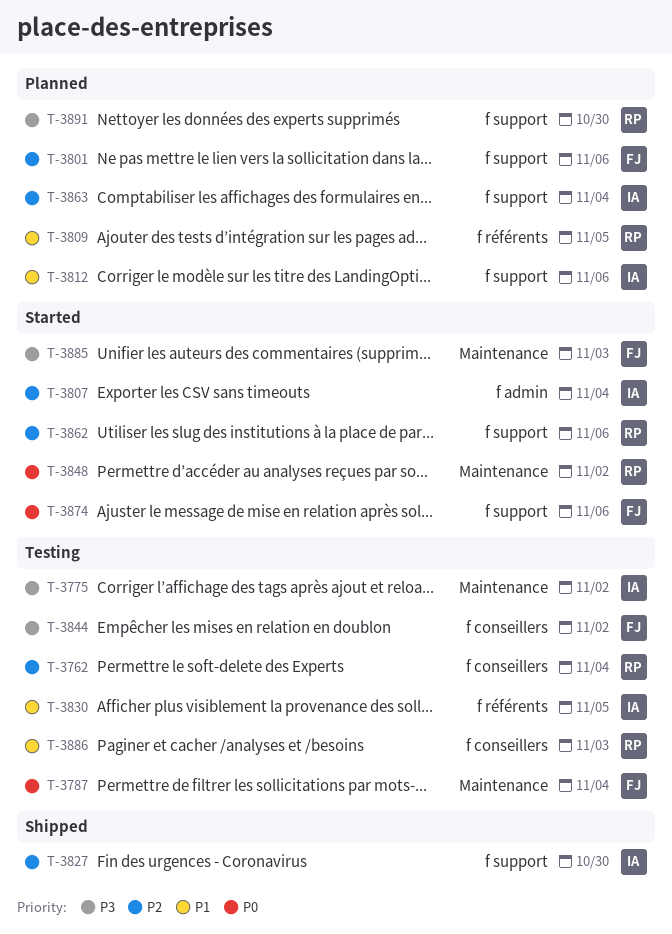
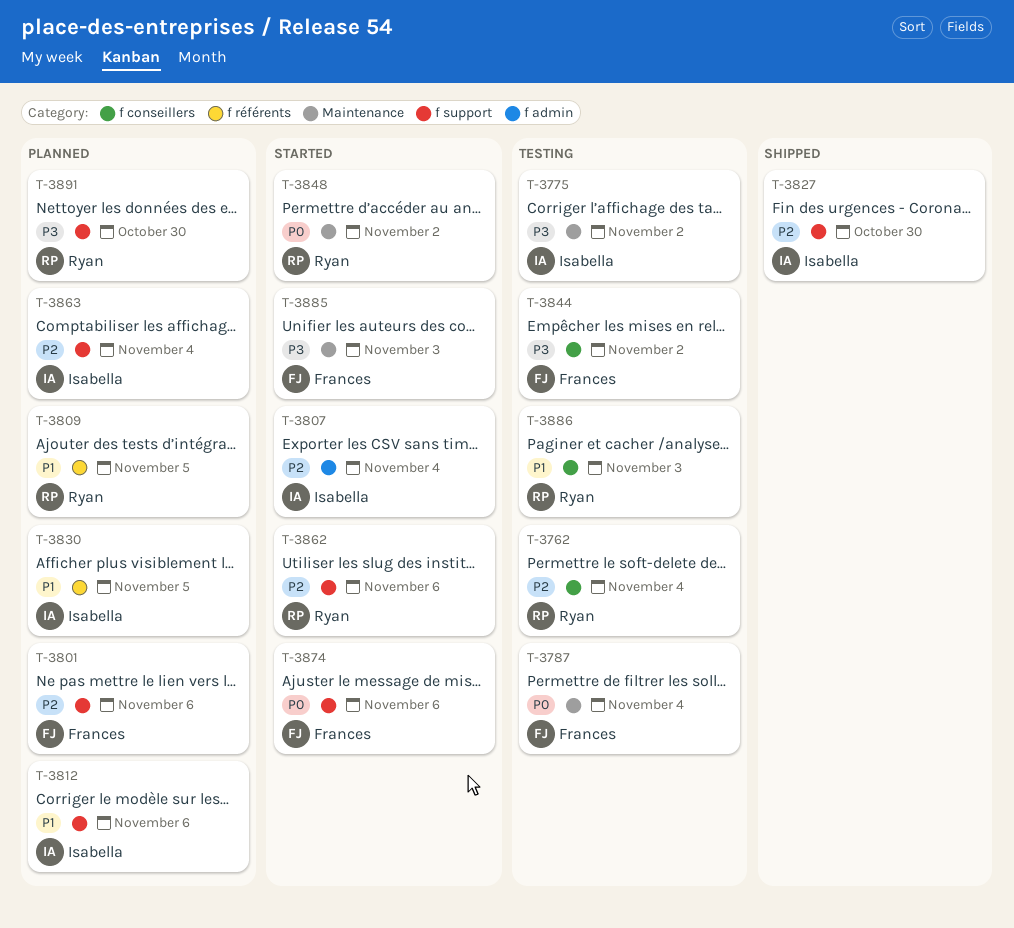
T-3830, status: Testing -> Planned

